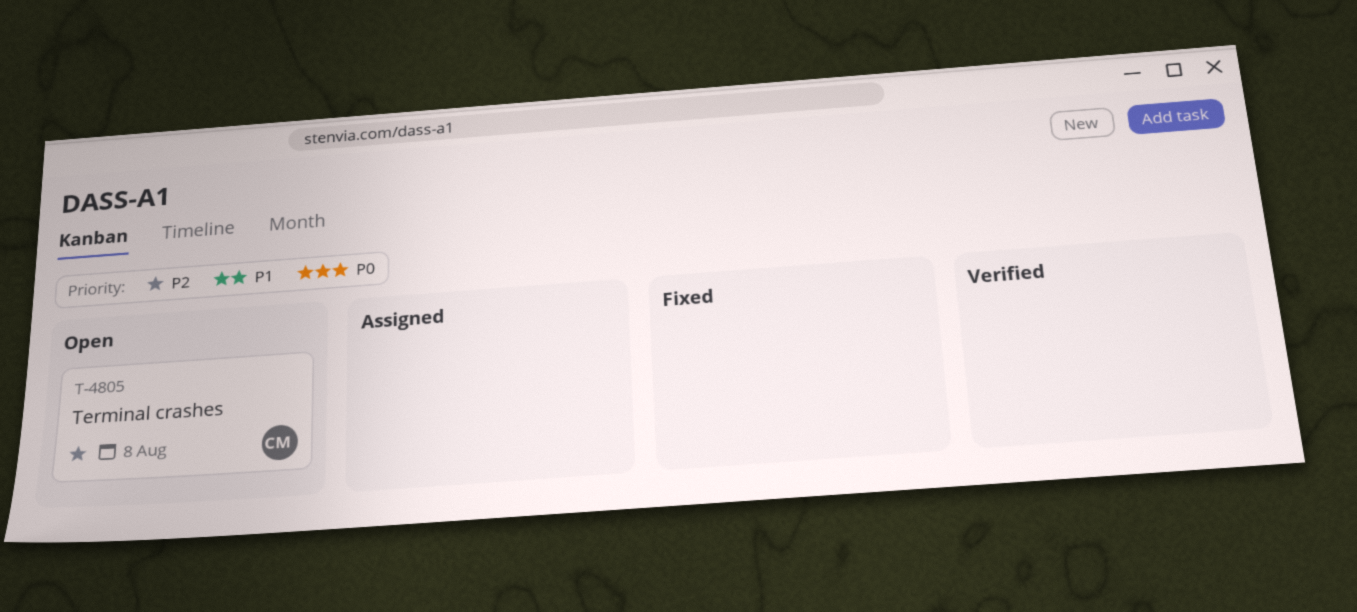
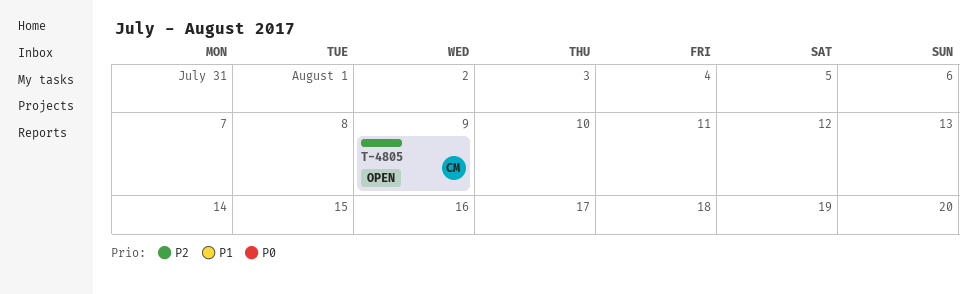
T-4805, due: Aug 8 -> Aug 9

